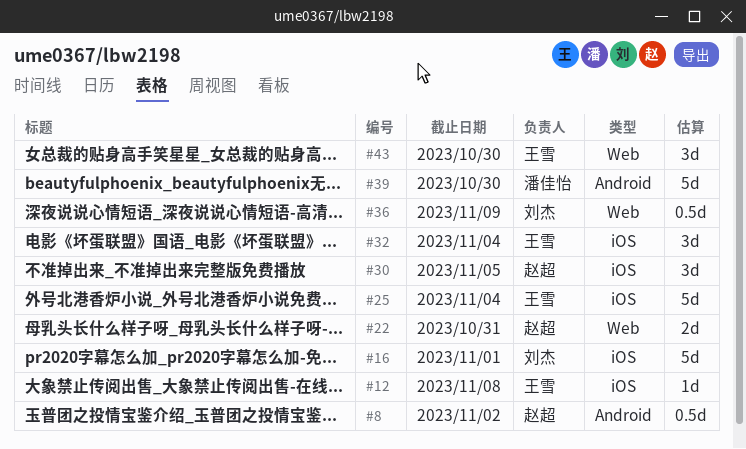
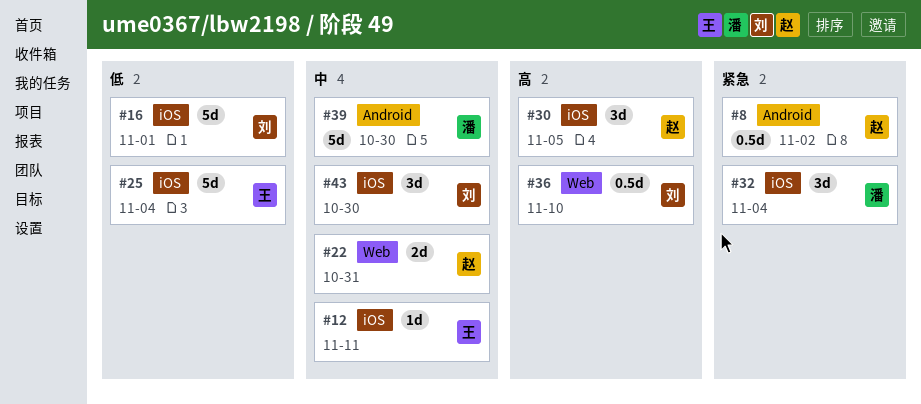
#12, due: Nov 8 -> Nov 11
#32, owner: 王雪 -> 潘佳怡
#36, due: Nov 9 -> Nov 10
#43, owner: 王雪 -> 刘杰
#43, label: Web -> iOS

